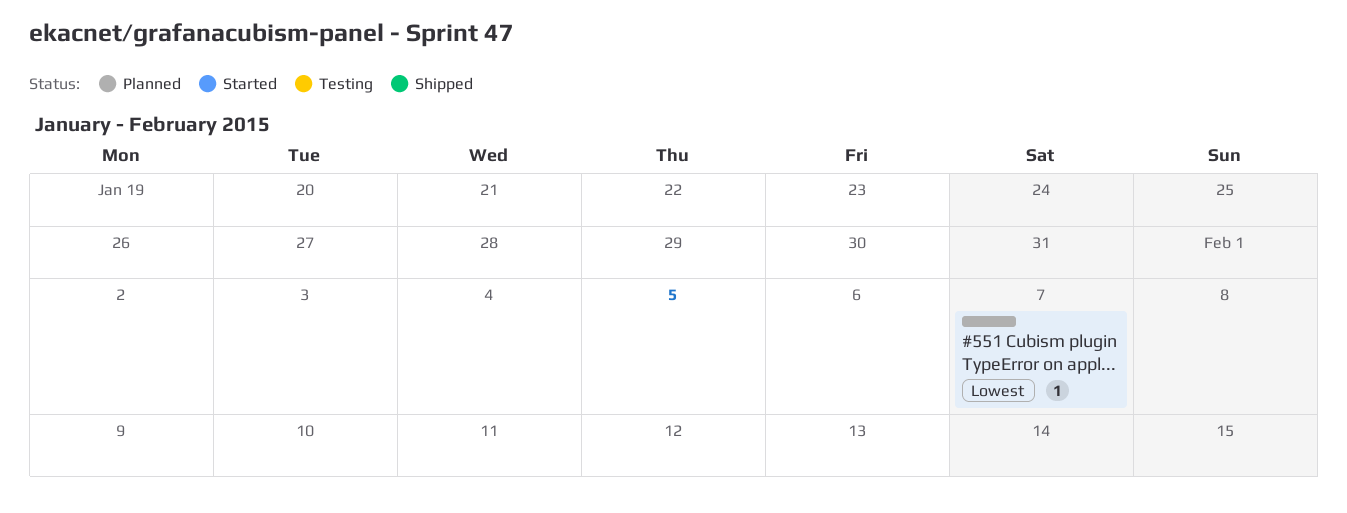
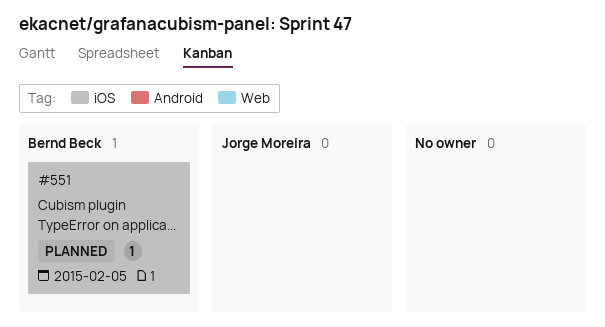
#551, due: Feb 7 -> Feb 5

